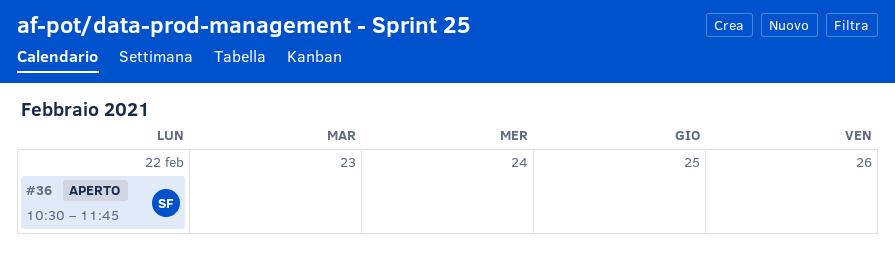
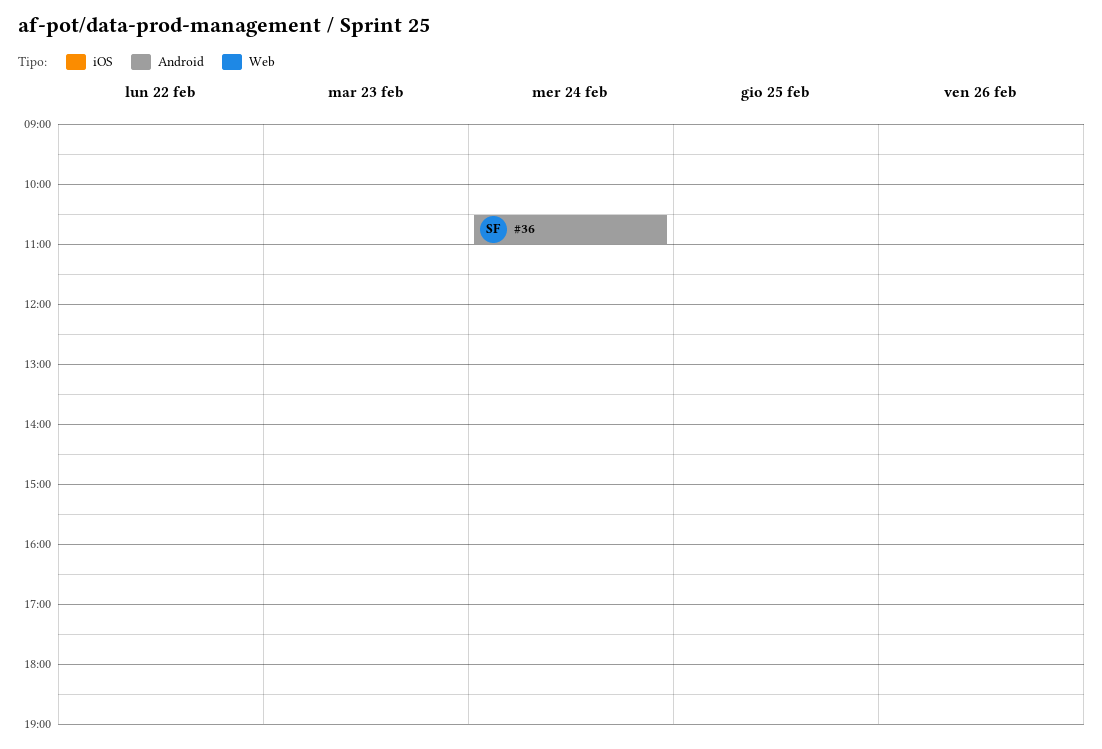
#36, day: Feb 22 -> Feb 24
#36, ends: 11:45 -> 11:00

